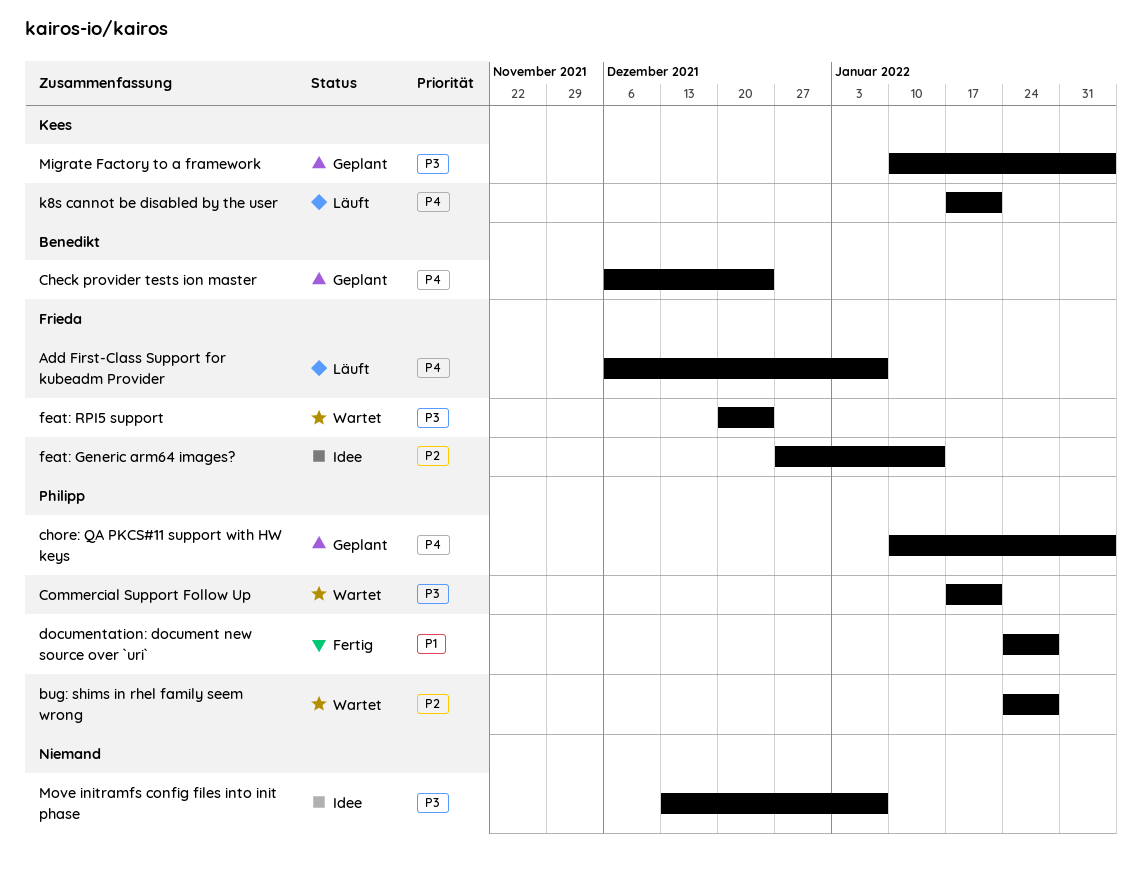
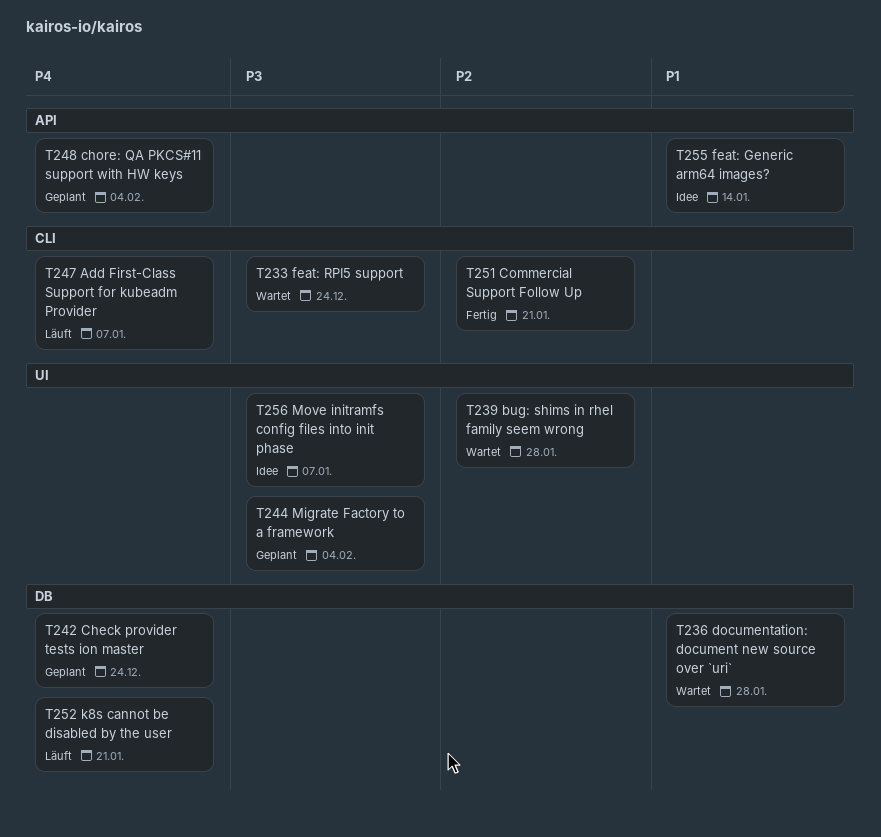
Commercial Support Follow Up, status: Wartet -> Fertig
Commercial Support Follow Up, priority: P3 -> P2
documentation: document new source over `uri`, status: Fertig -> Wartet
feat: Generic arm64 images?, priority: P2 -> P1

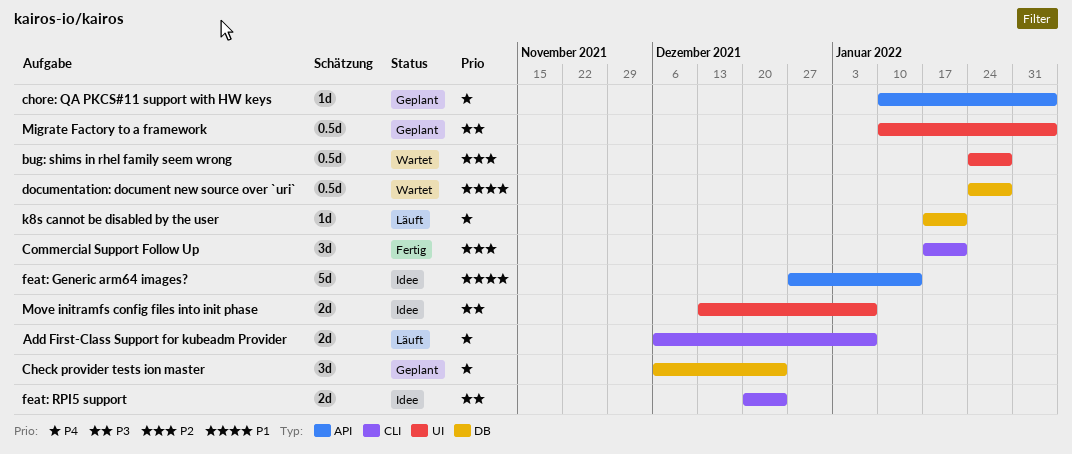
feat: RPI5 support, status: Wartet -> Idee

